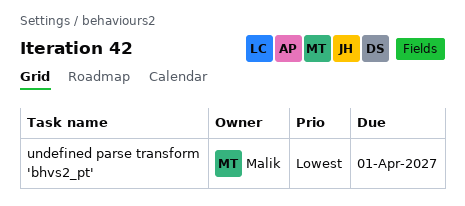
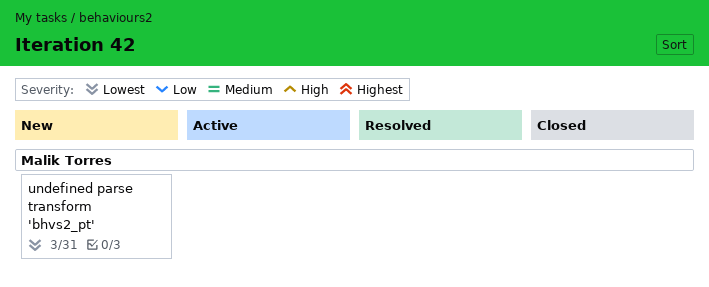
undefined parse transform 'bhvs2_pt', due: Apr 1 -> Mar 31

